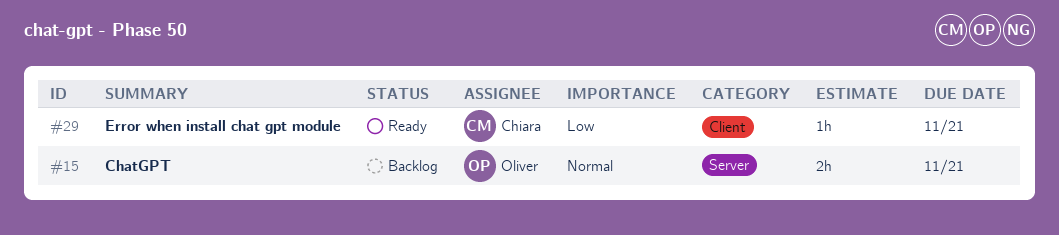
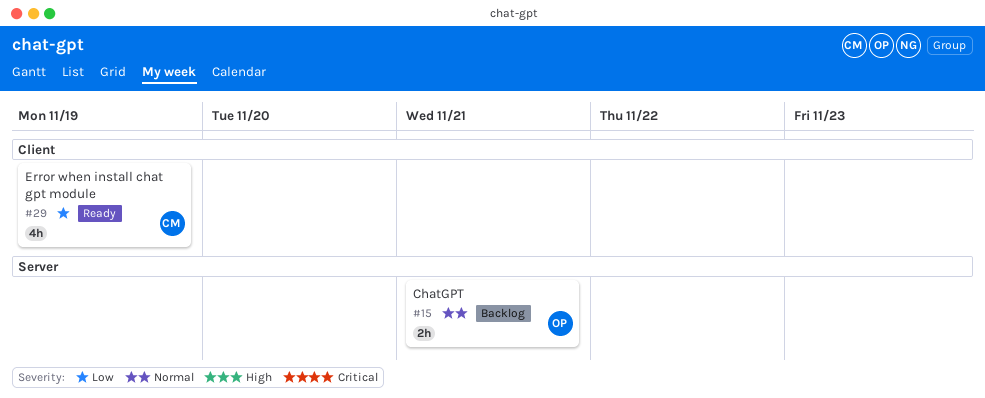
#29, estimate: 1h -> 4h
#29, due: Nov 21 -> Nov 19

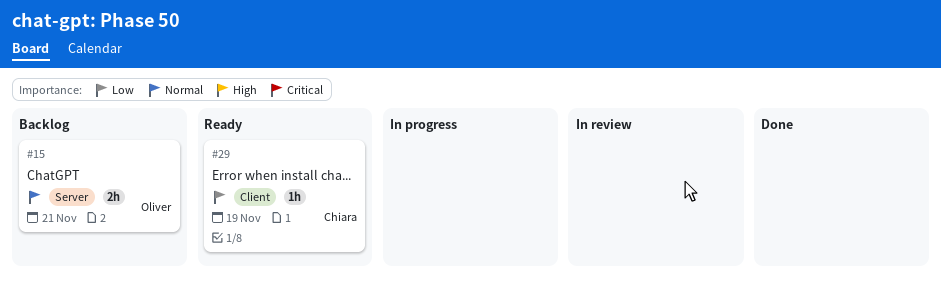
#29, estimate: 4h -> 1h

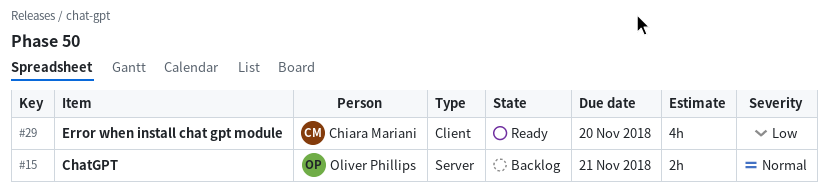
#29, estimate: 1h -> 4h
#29, due: Nov 19 -> Nov 20

